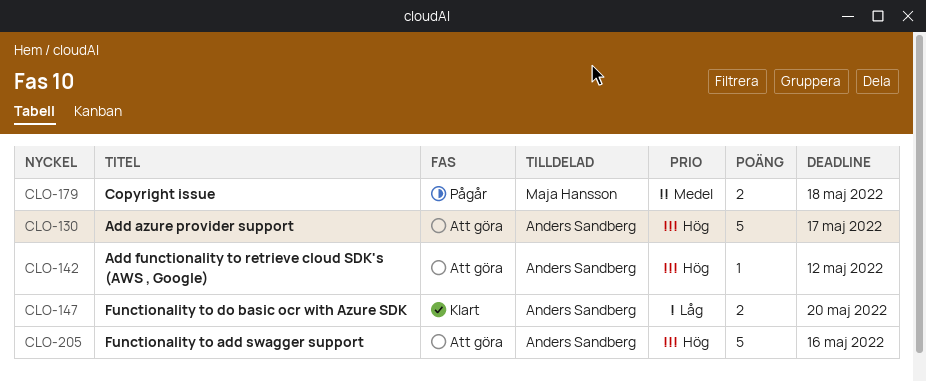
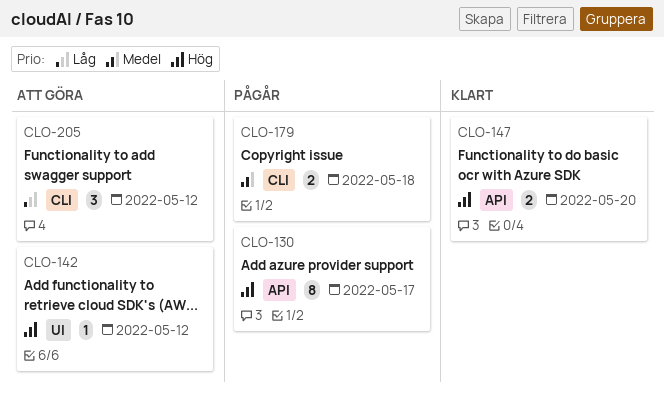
CLO-130, status: Att göra -> Pågår
CLO-130, estimate: 5 -> 8
CLO-147, priority: Låg -> Hög
CLO-205, priority: Hög -> Låg
CLO-205, estimate: 5 -> 3
CLO-205, due: May 16 -> May 12

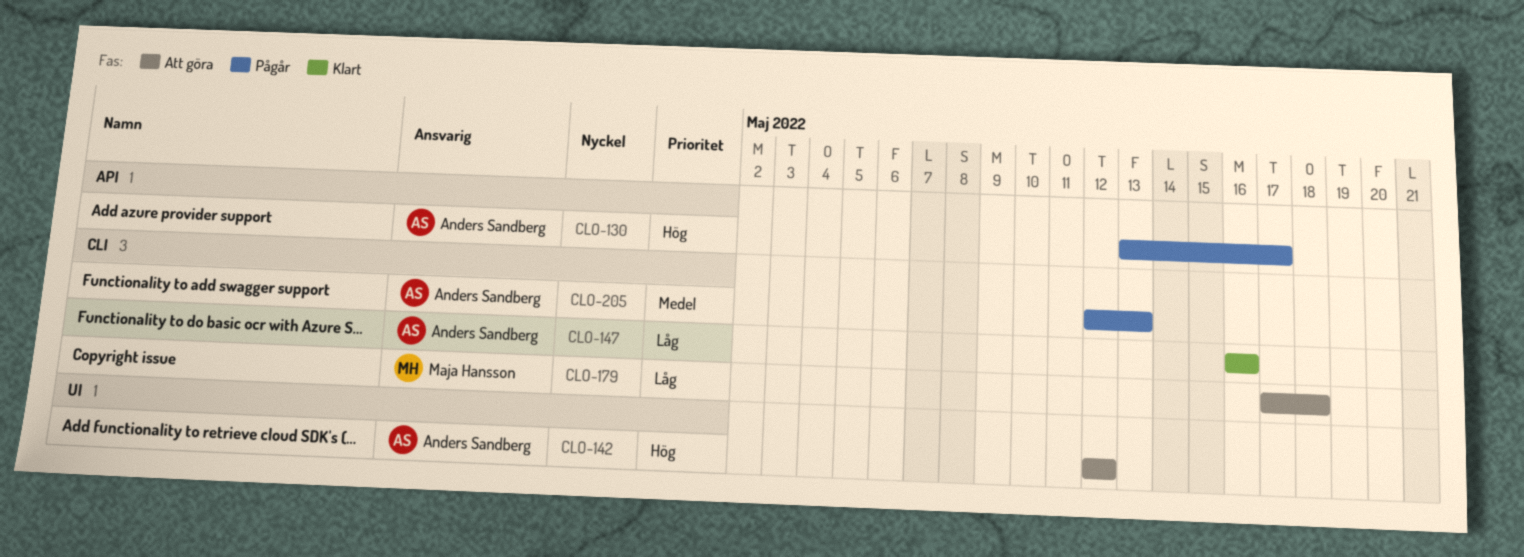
CLO-147, priority: Hög -> Låg
CLO-147, label: API -> CLI
CLO-147, due: May 20 -> May 16
CLO-179, status: Pågår -> Att göra
CLO-179, priority: Medel -> Låg
CLO-205, status: Att göra -> Pågår
CLO-205, priority: Låg -> Medel
CLO-205, due: May 12 -> May 13

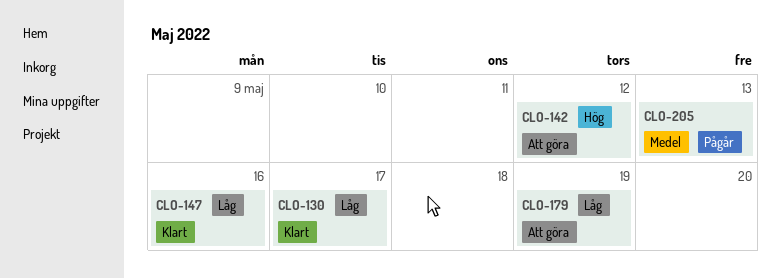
CLO-130, status: Pågår -> Klart
CLO-130, priority: Hög -> Låg
CLO-179, due: May 18 -> May 19

